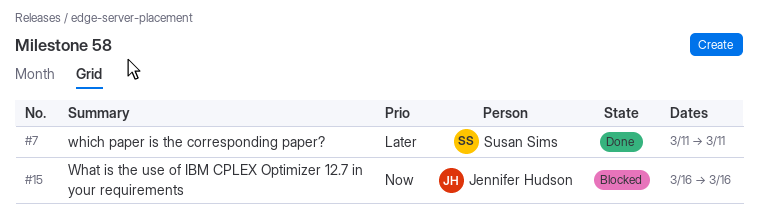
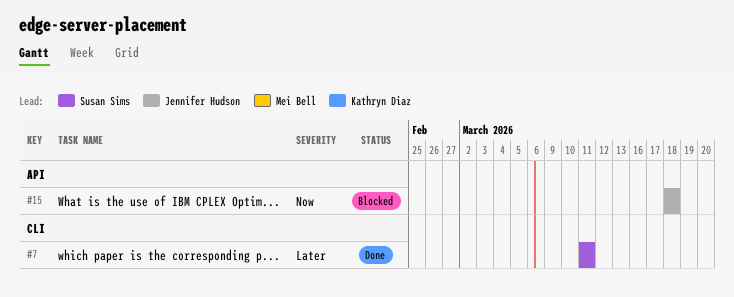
#15, start: Mar 16 -> Mar 18
#15, due: Mar 16 -> Mar 18

